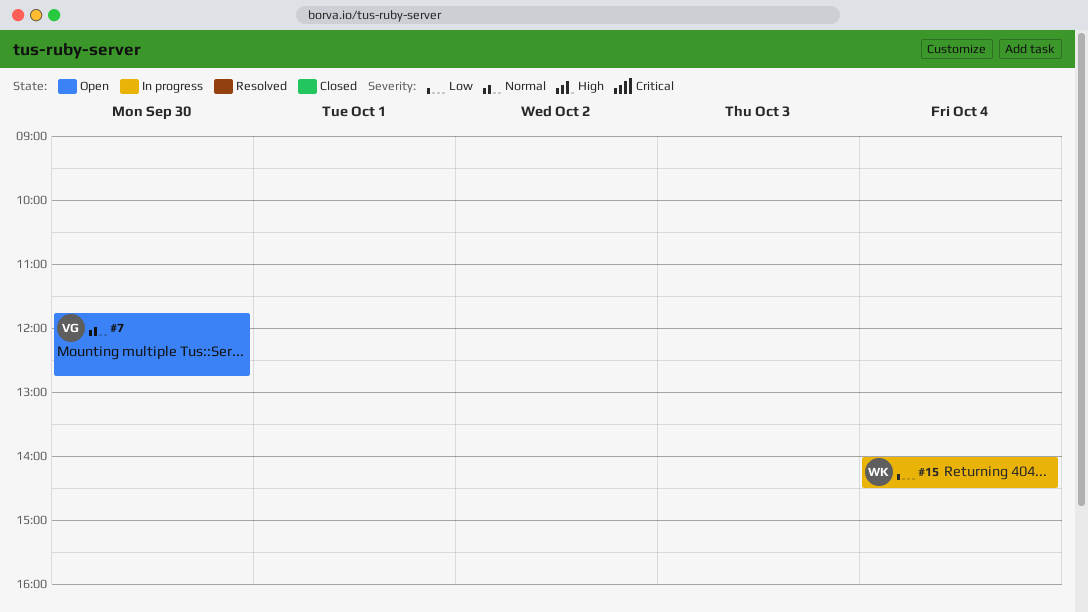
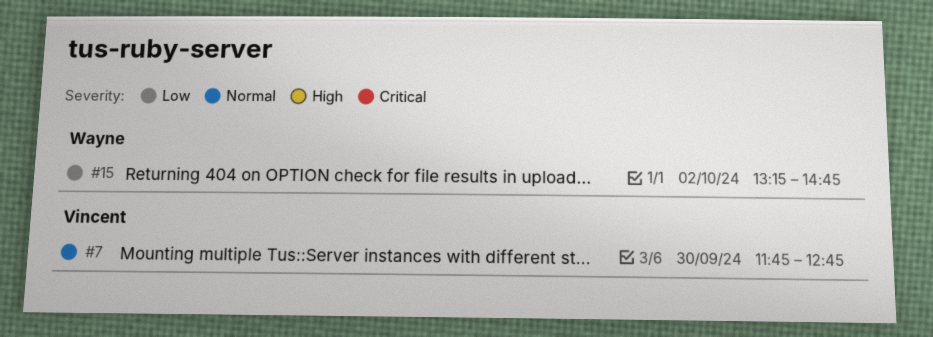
#15, day: Oct 4 -> Oct 2
#15, begins: 14:00 -> 13:15
#15, ends: 14:30 -> 14:45

